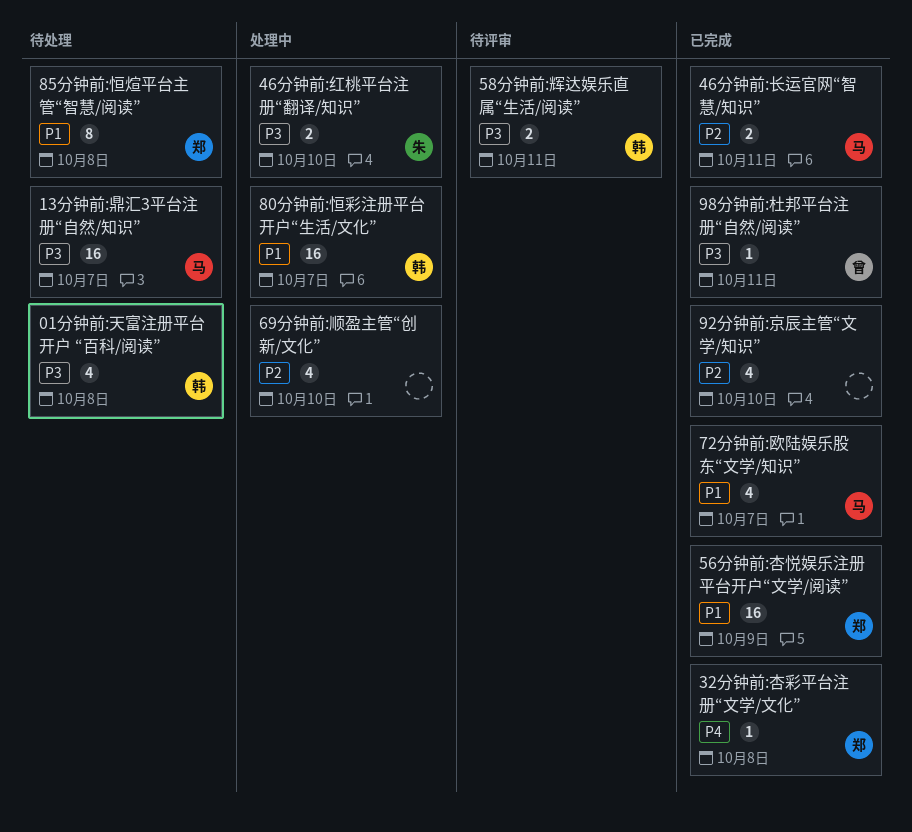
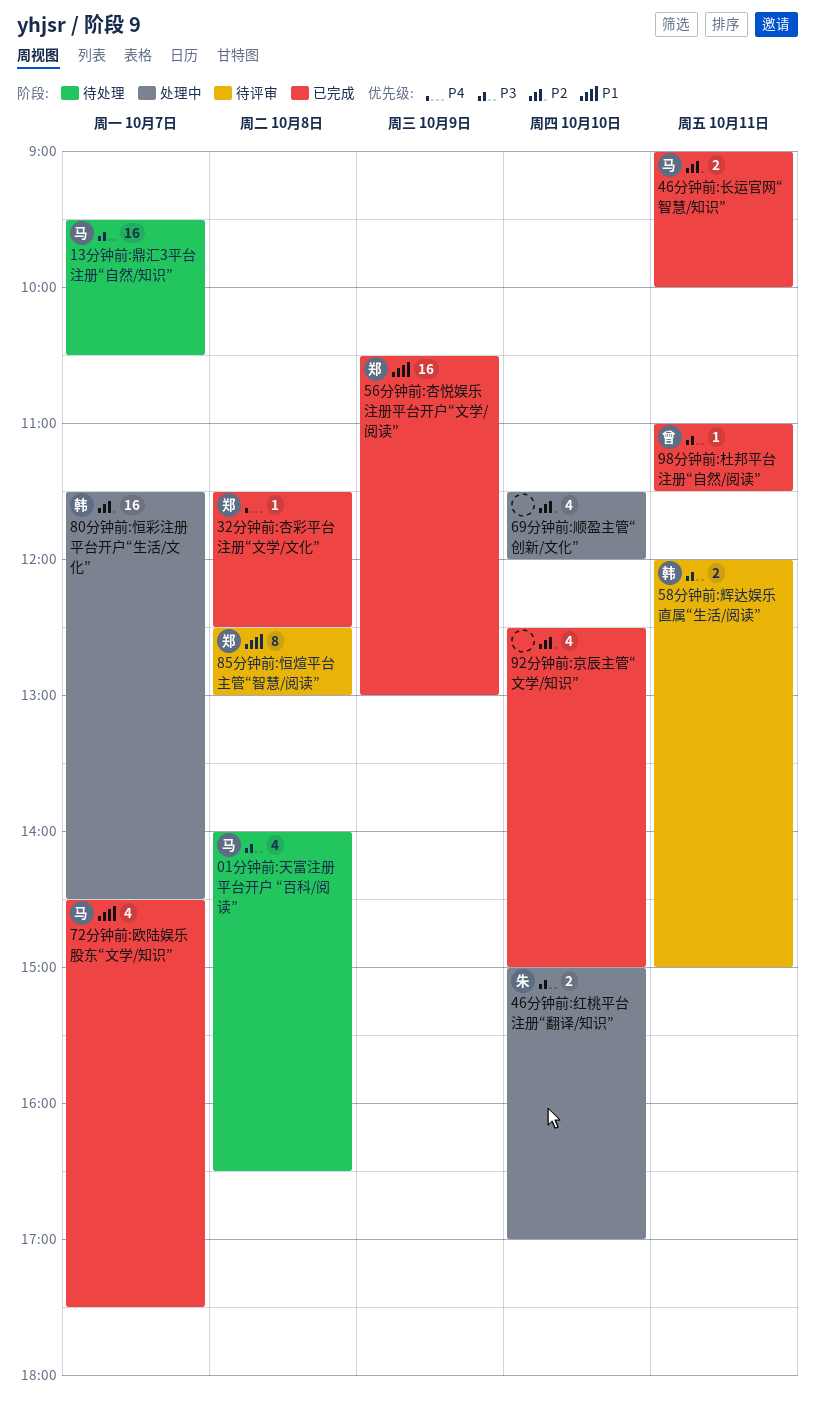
01分钟前:天富注册平台开户 “百科/阅读”, owner: 韩 -> 马
80分钟前:恒彩注册平台开户“生活/文化”, priority: P1 -> P2
85分钟前:恒煊平台主管“智慧/阅读”, status: 待处理 -> 待评审

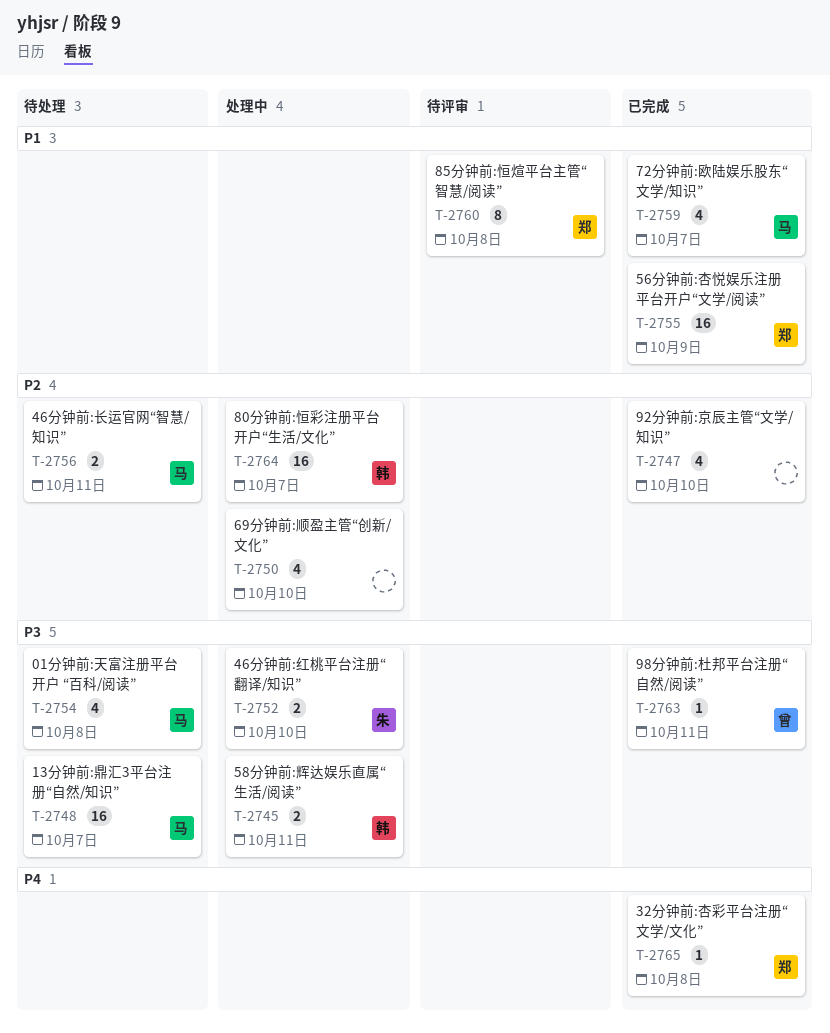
46分钟前:长运官网“智慧/知识”, status: 已完成 -> 待处理
58分钟前:辉达娱乐直属“生活/阅读”, status: 待评审 -> 处理中

